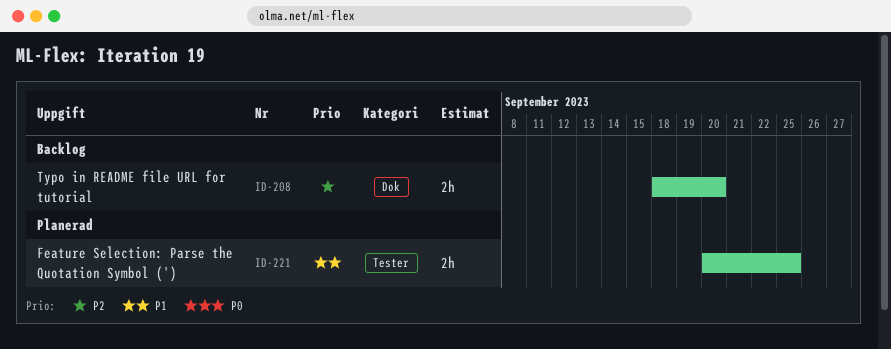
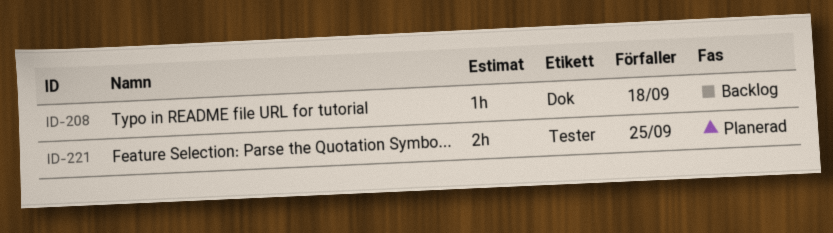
ID-208, estimate: 2h -> 1h
ID-208, due: Sep 20 -> Sep 18

